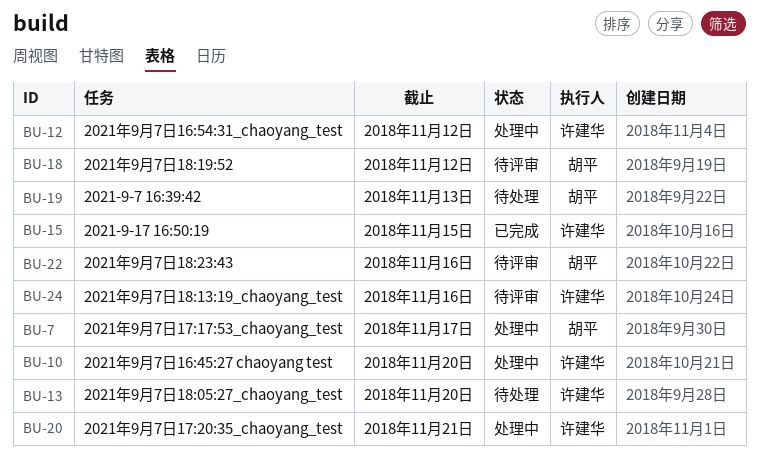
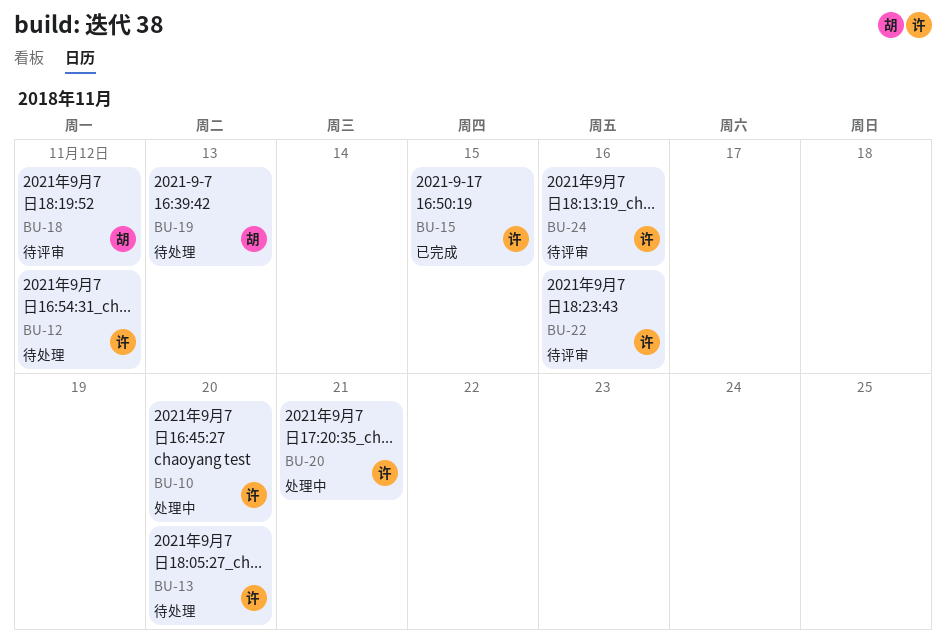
BU-7: present -> none
BU-12, status: 处理中 -> 待处理
BU-22, owner: 胡平 -> 许建华

